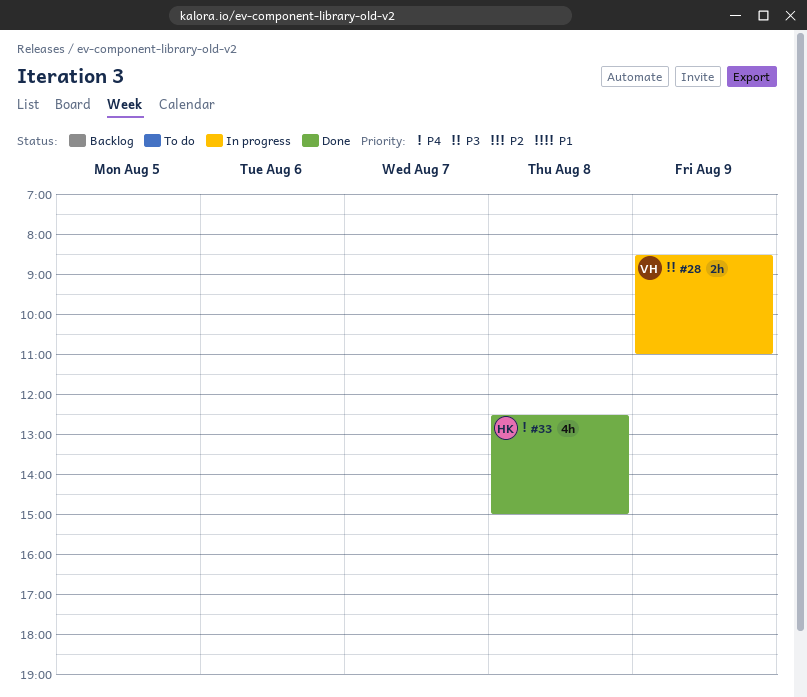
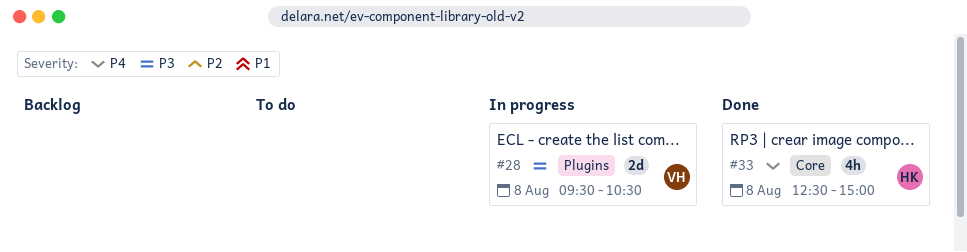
#28, estimate: 2h -> 2d
#28, day: Aug 9 -> Aug 8
#28, begins: 08:30 -> 09:30
#28, ends: 11:00 -> 10:30

